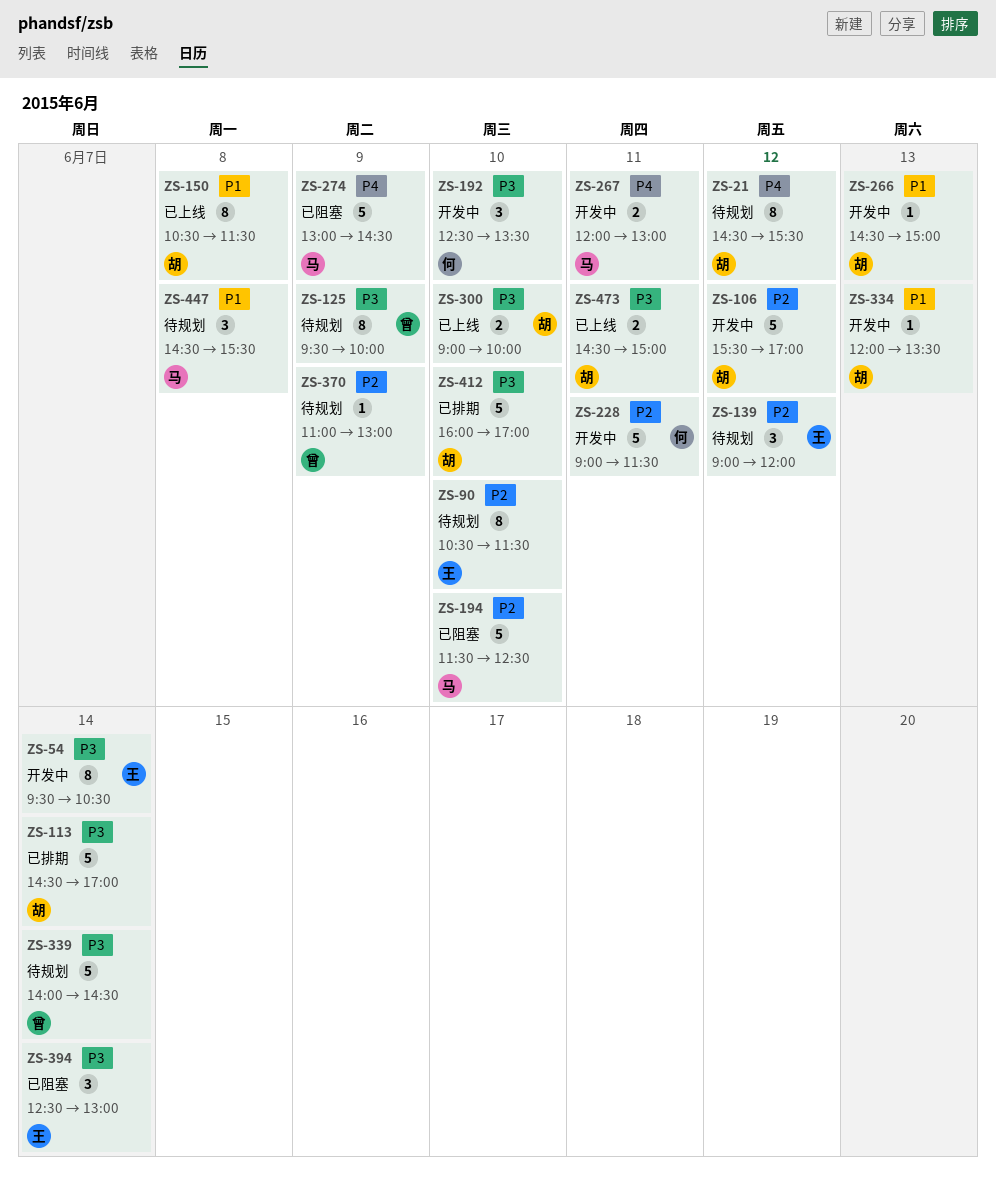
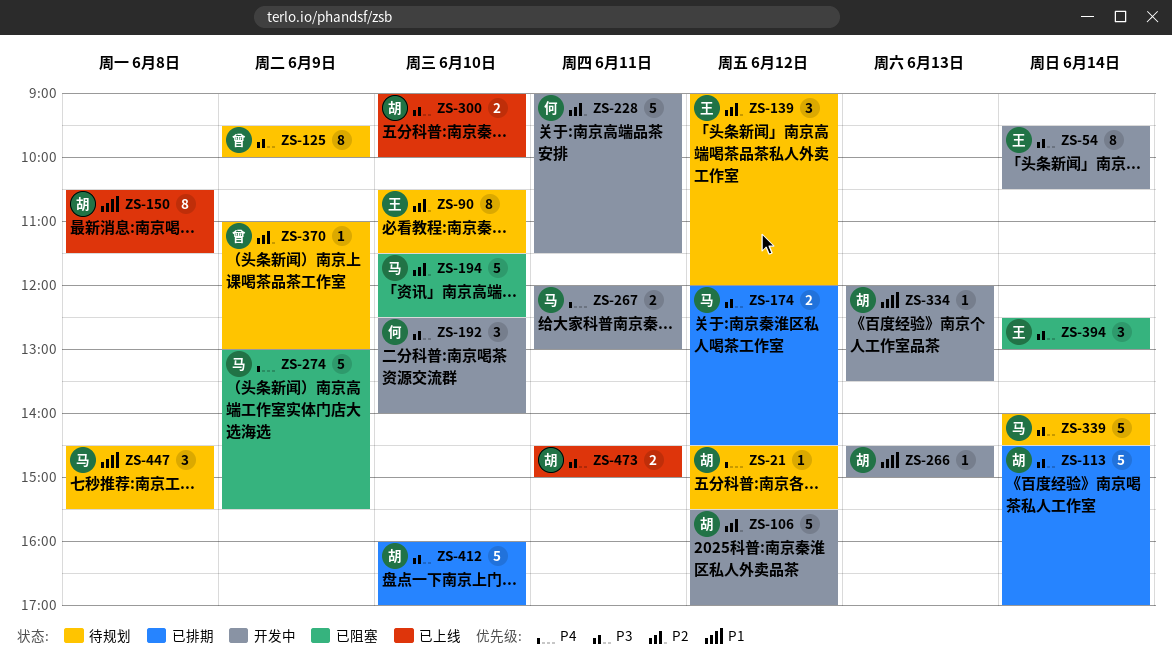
ZS-21, estimate: 8 -> 1
ZS-174: none -> present
ZS-192, ends: 13:30 -> 14:00
ZS-274, ends: 14:30 -> 15:30
ZS-339, owner: 曾 -> 马

